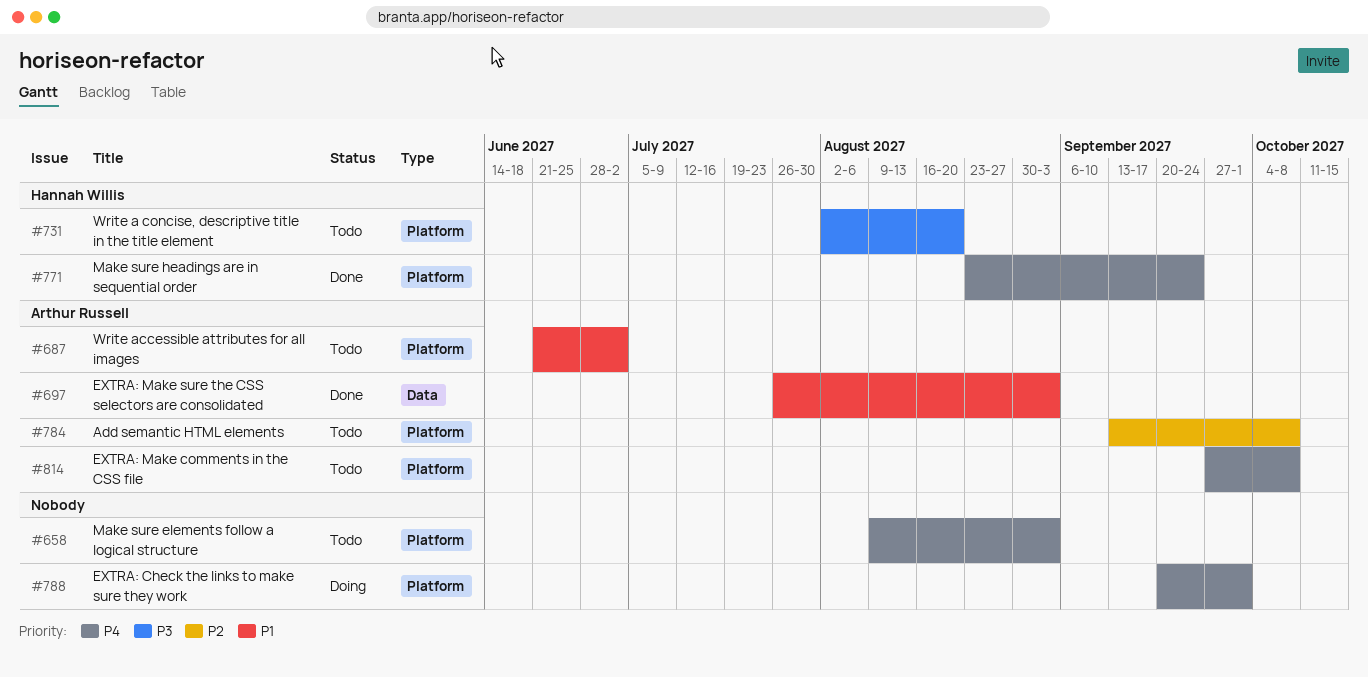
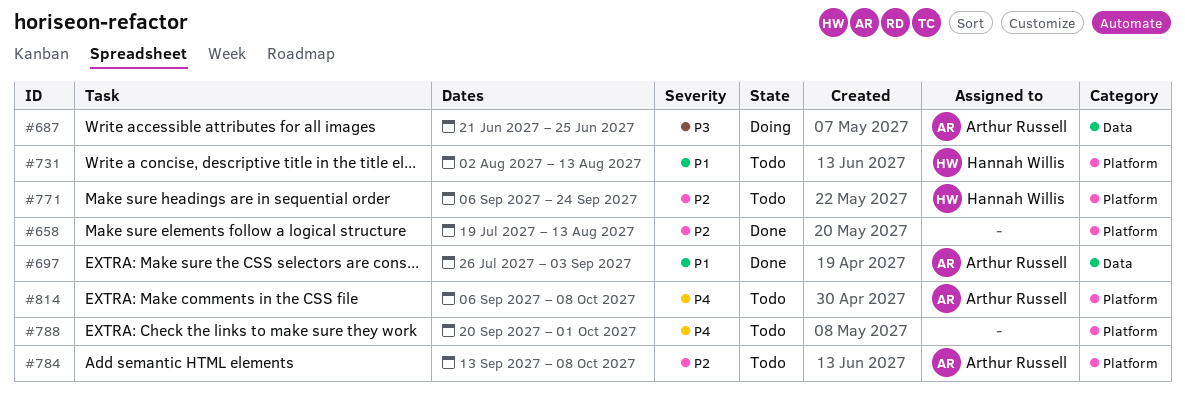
#658, status: Todo -> Done
#658, priority: P4 -> P2
#658, start: Aug 9 -> Jul 19
#658, due: Sep 3 -> Aug 13
#687, status: Todo -> Doing
#687, priority: P1 -> P3
#687, label: Platform -> Data
#687, due: Jul 2 -> Jun 25
#731, priority: P3 -> P1
#731, due: Aug 20 -> Aug 13
#771, status: Done -> Todo
#771, priority: P4 -> P2
#771, start: Aug 23 -> Sep 6
#788, status: Doing -> Todo
#814, start: Sep 27 -> Sep 6

